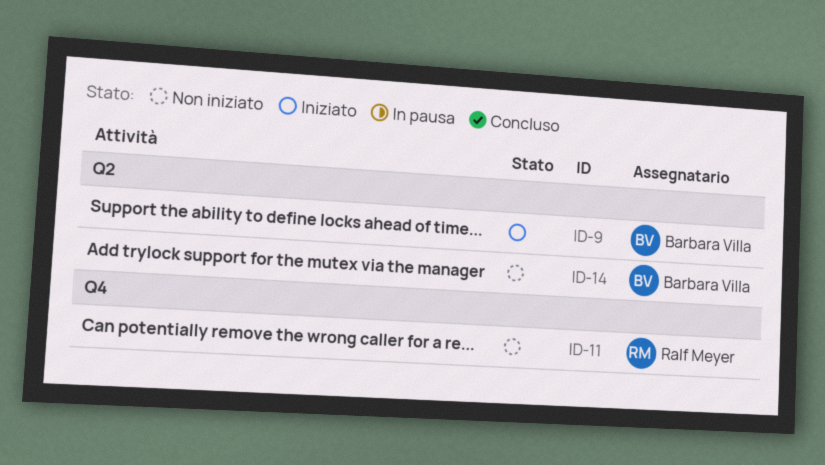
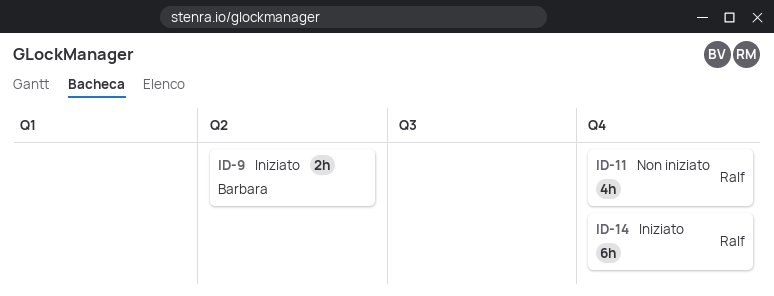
ID-14, status: Non iniziato -> Iniziato
ID-14, owner: Barbara Villa -> Ralf Meyer
ID-14, label: Q2 -> Q4

